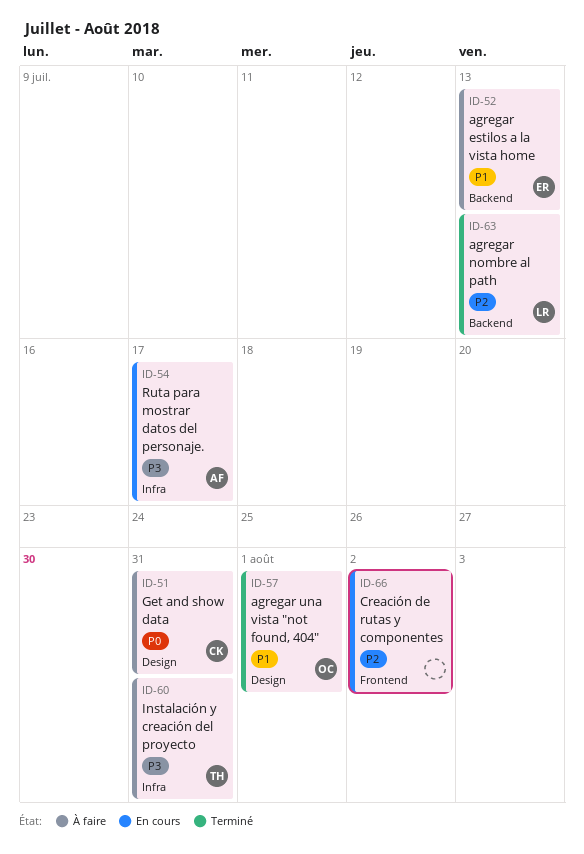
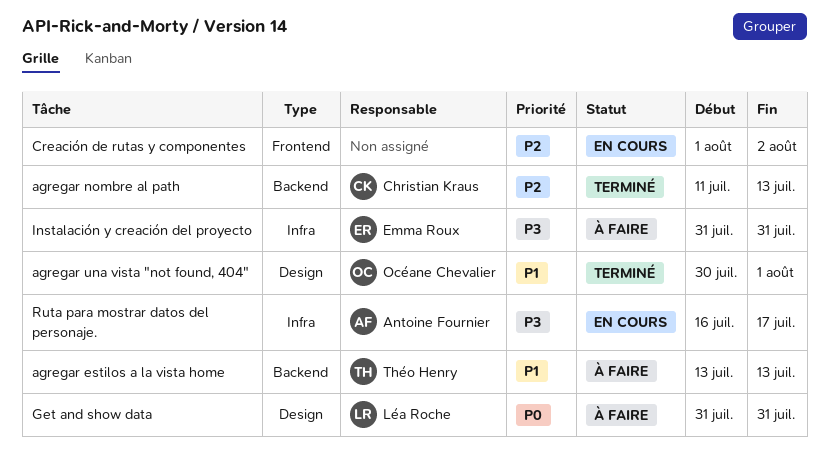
agregar estilos a la vista home, owner: Emma Roux -> Théo Henry
agregar nombre al path, owner: Léa Roche -> Christian Kraus
Get and show data, owner: Christian Kraus -> Léa Roche
Instalación y creación del proyecto, owner: Théo Henry -> Emma Roux

